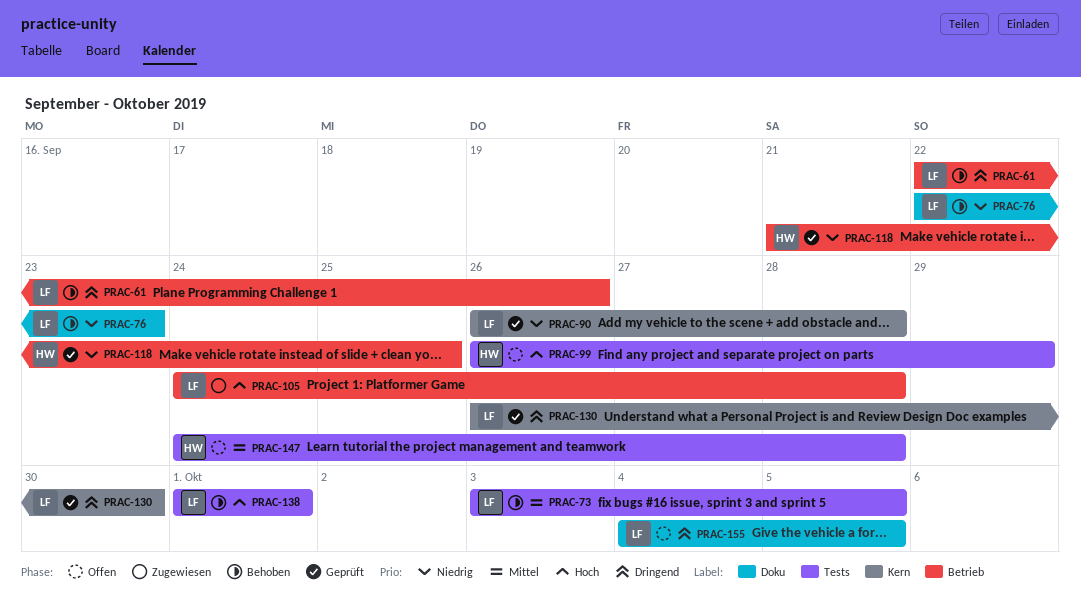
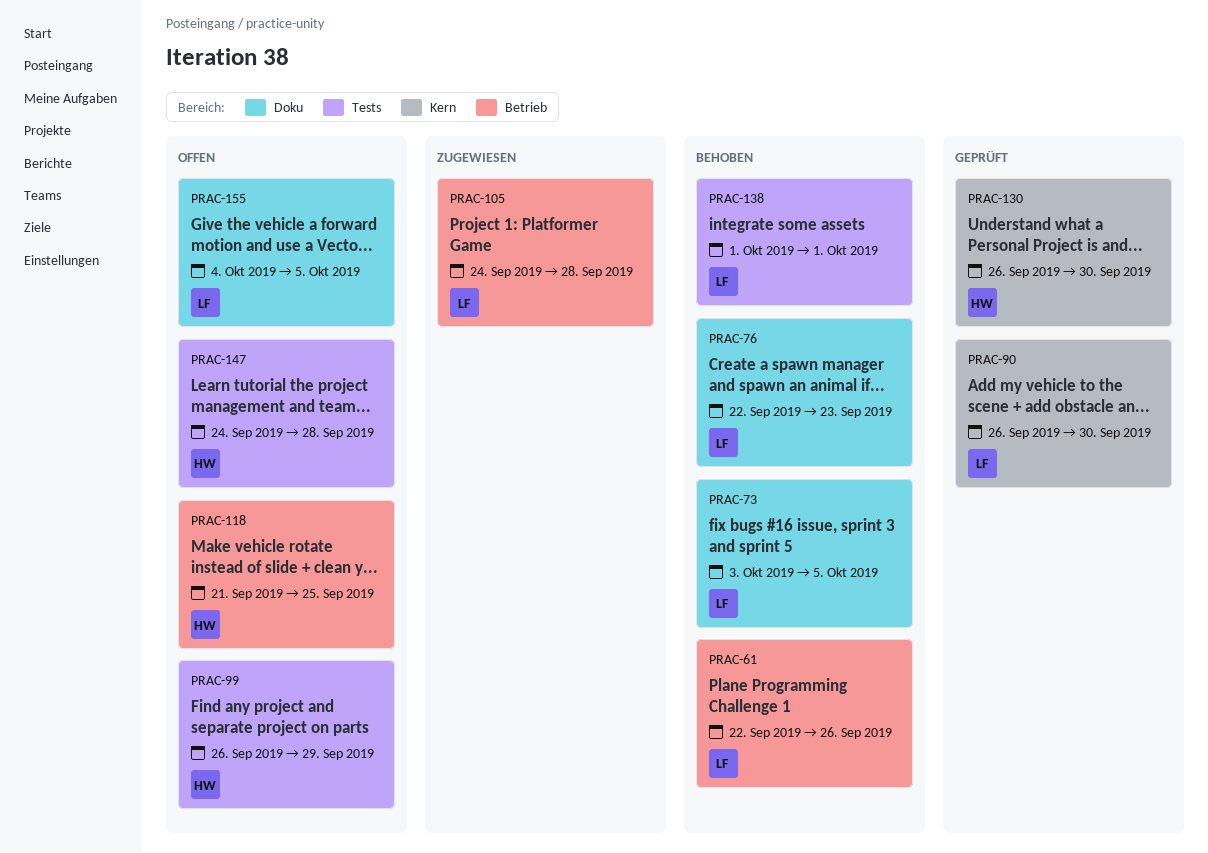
PRAC-73, label: Tests -> Doku
PRAC-90, due: Sep 28 -> Sep 30
PRAC-118, status: Geprüft -> Offen
PRAC-130, owner: LF -> HW

